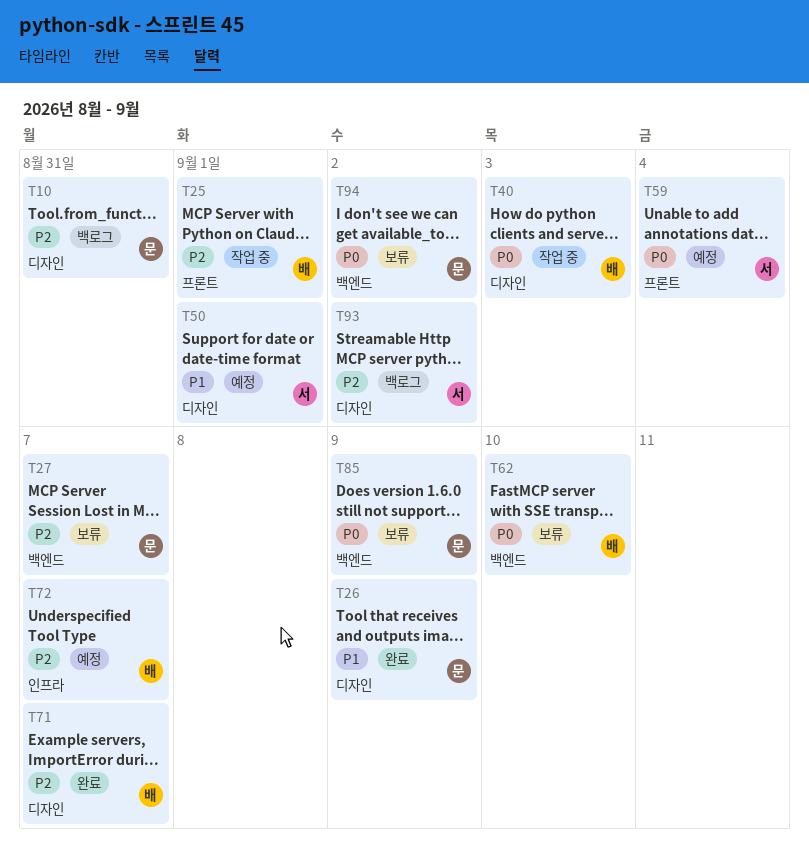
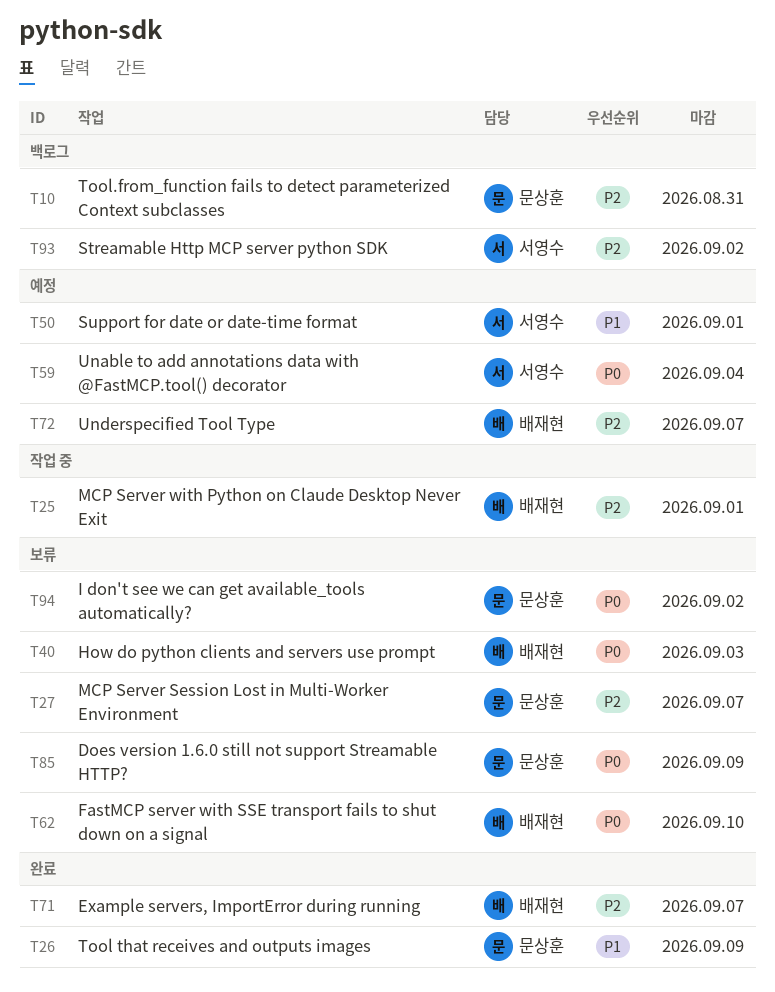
T40, status: 작업 중 -> 보류

